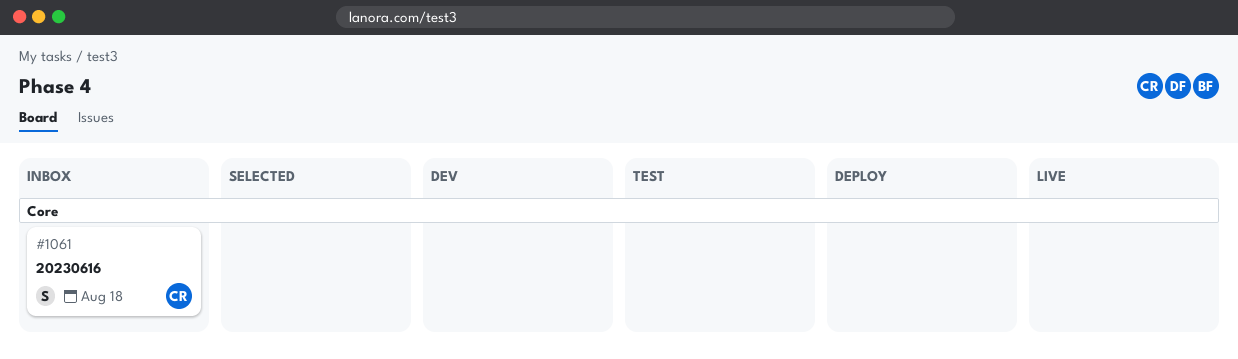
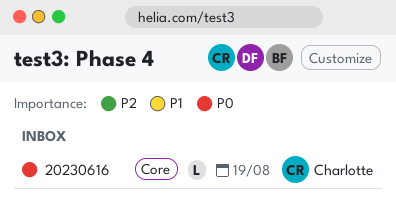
20230616, estimate: S -> L
20230616, due: Aug 18 -> Aug 19

